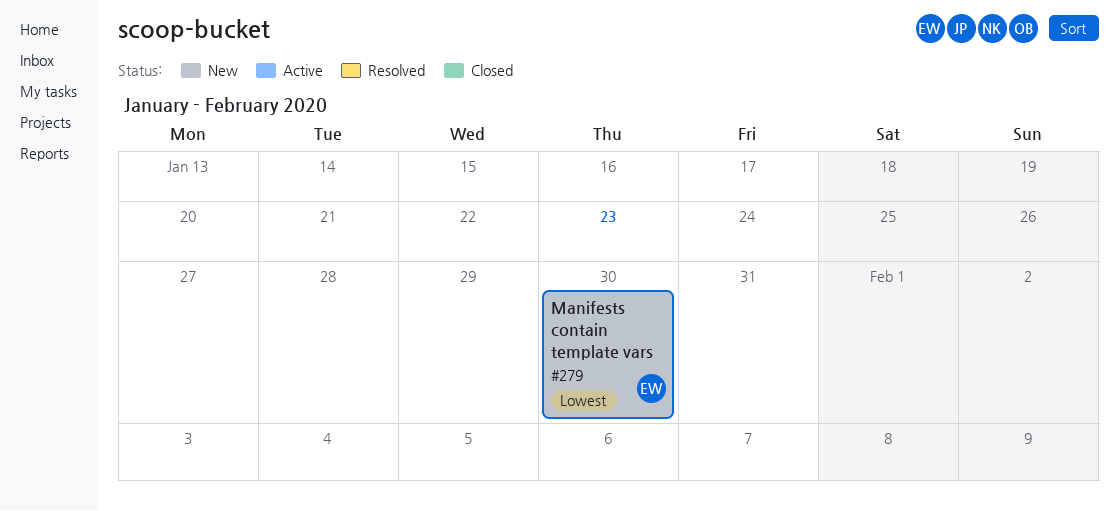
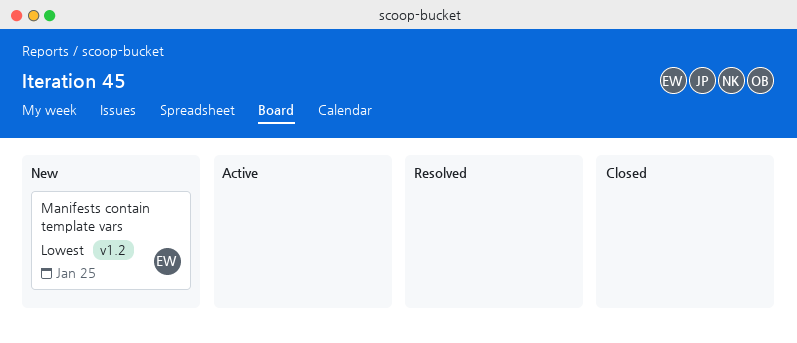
Manifests contain template vars, due: Jan 30 -> Jan 25

